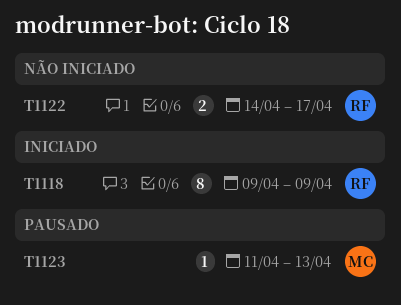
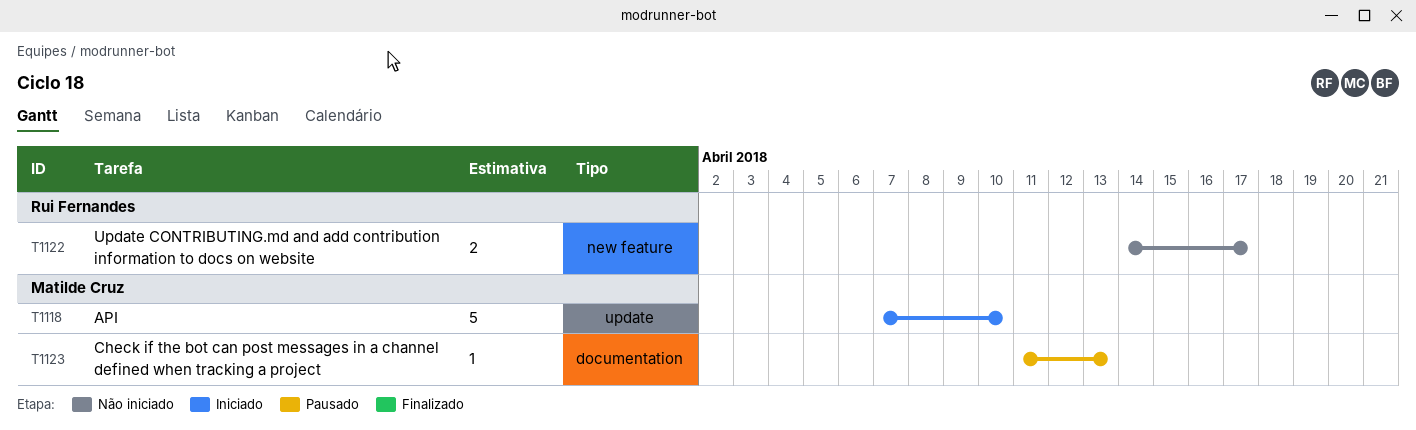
T1118, owner: Rui Fernandes -> Matilde Cruz
T1118, estimate: 8 -> 5
T1118, start: Apr 9 -> Apr 7
T1118, due: Apr 9 -> Apr 10

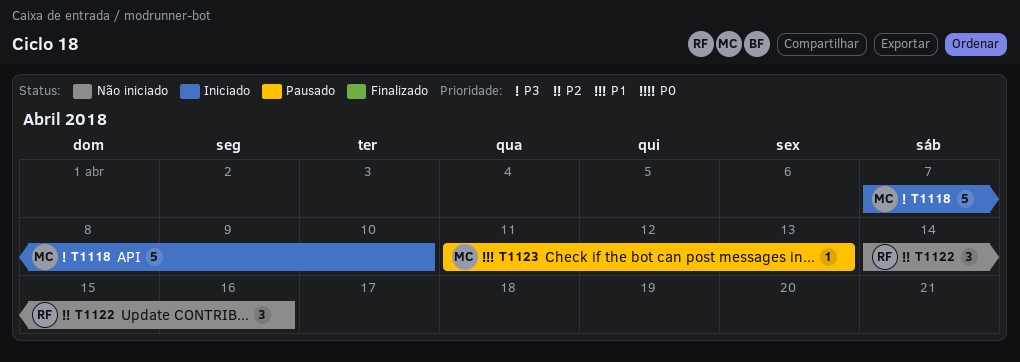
T1122, estimate: 2 -> 3
T1122, due: Apr 17 -> Apr 16

